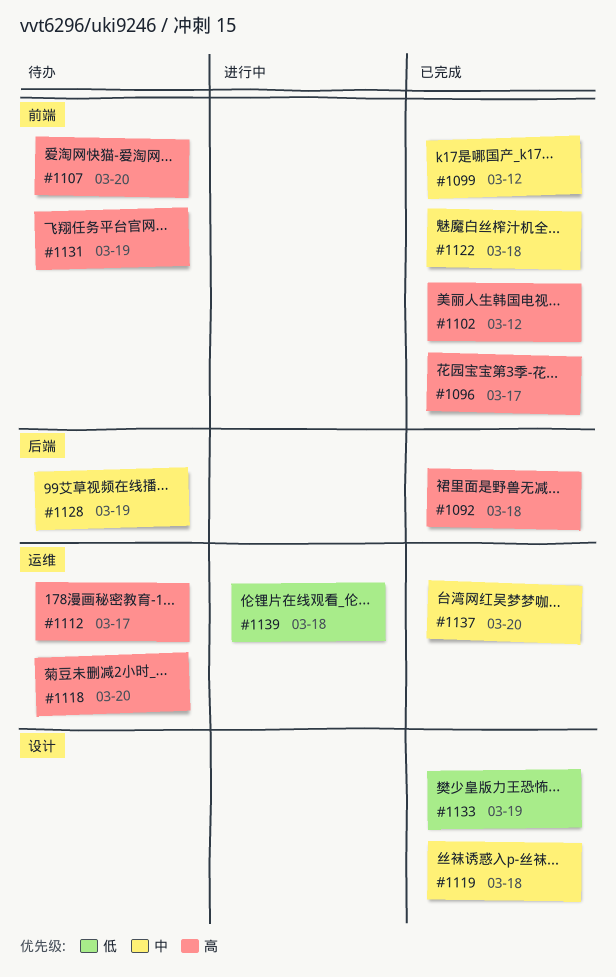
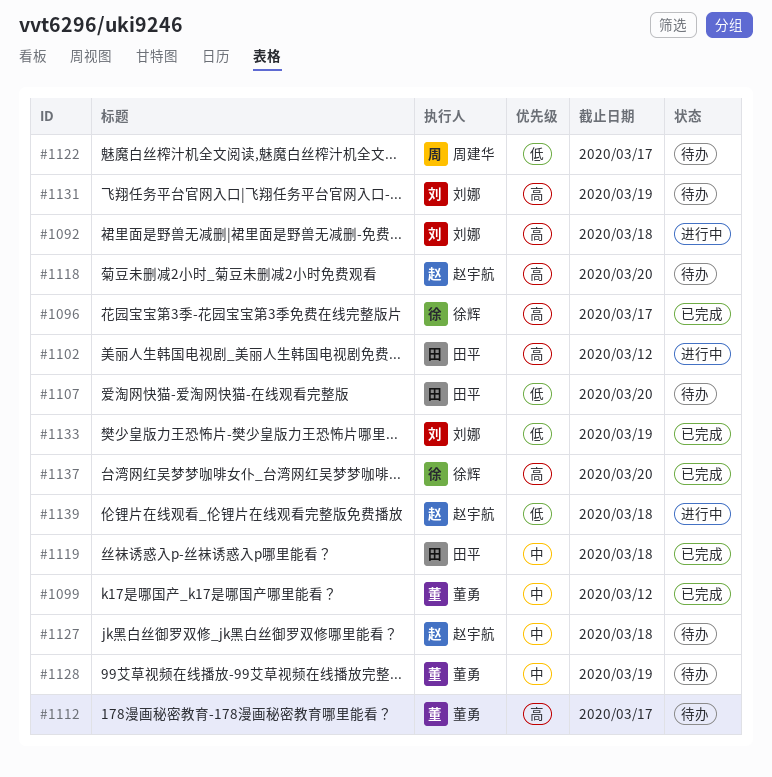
#1092, status: 已完成 -> 进行中
#1102, status: 已完成 -> 进行中
#1107, priority: 高 -> 低
#1122, status: 已完成 -> 待办
#1122, priority: 中 -> 低
#1122, due: Mar 18 -> Mar 17
#1127: none -> present
#1137, priority: 中 -> 高

